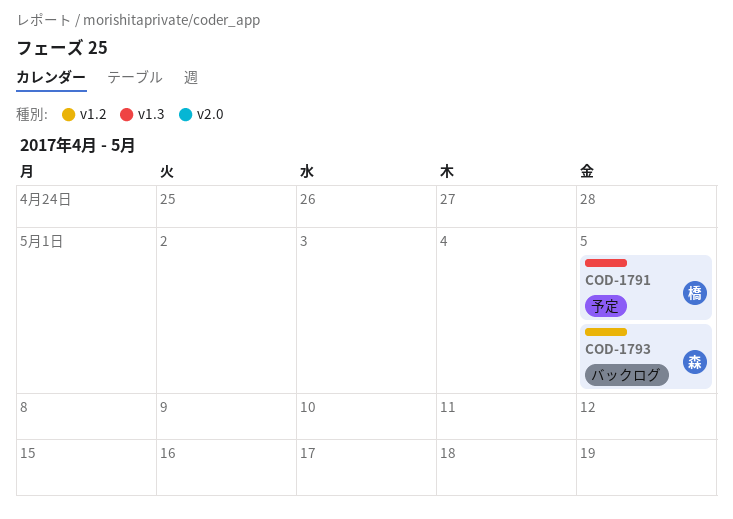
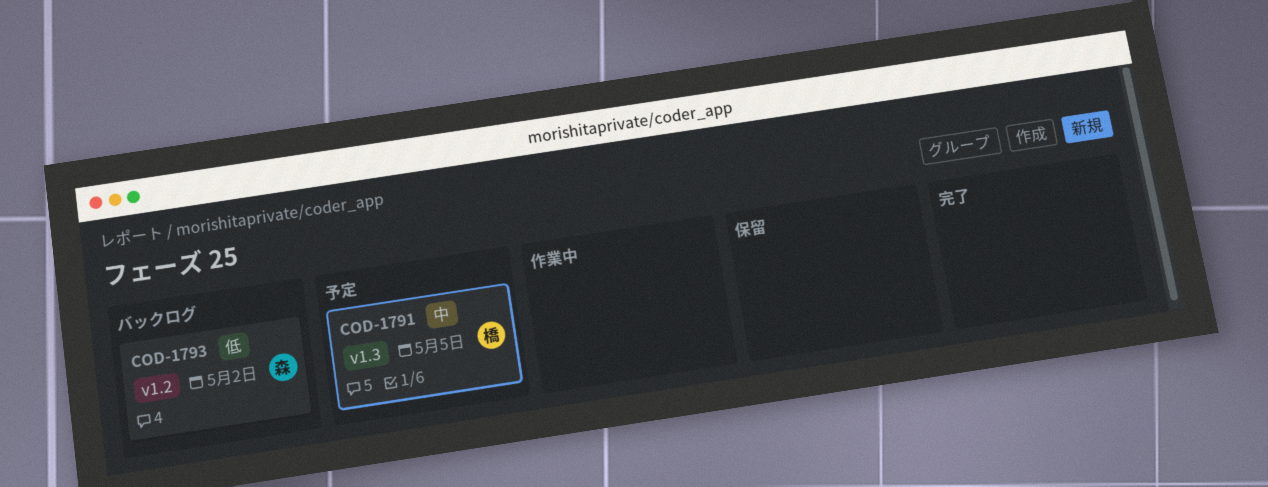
COD-1793, due: May 5 -> May 2

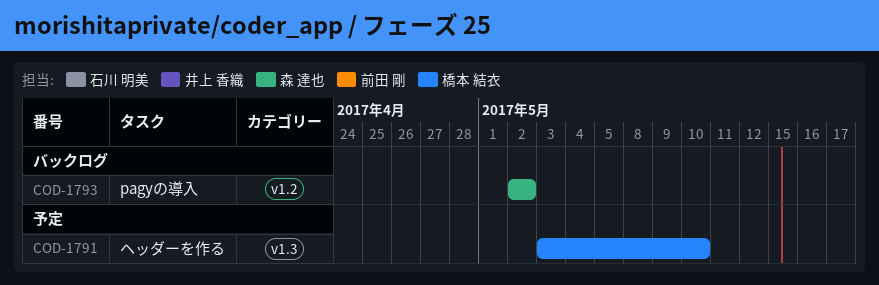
COD-1791, due: May 5 -> May 10

